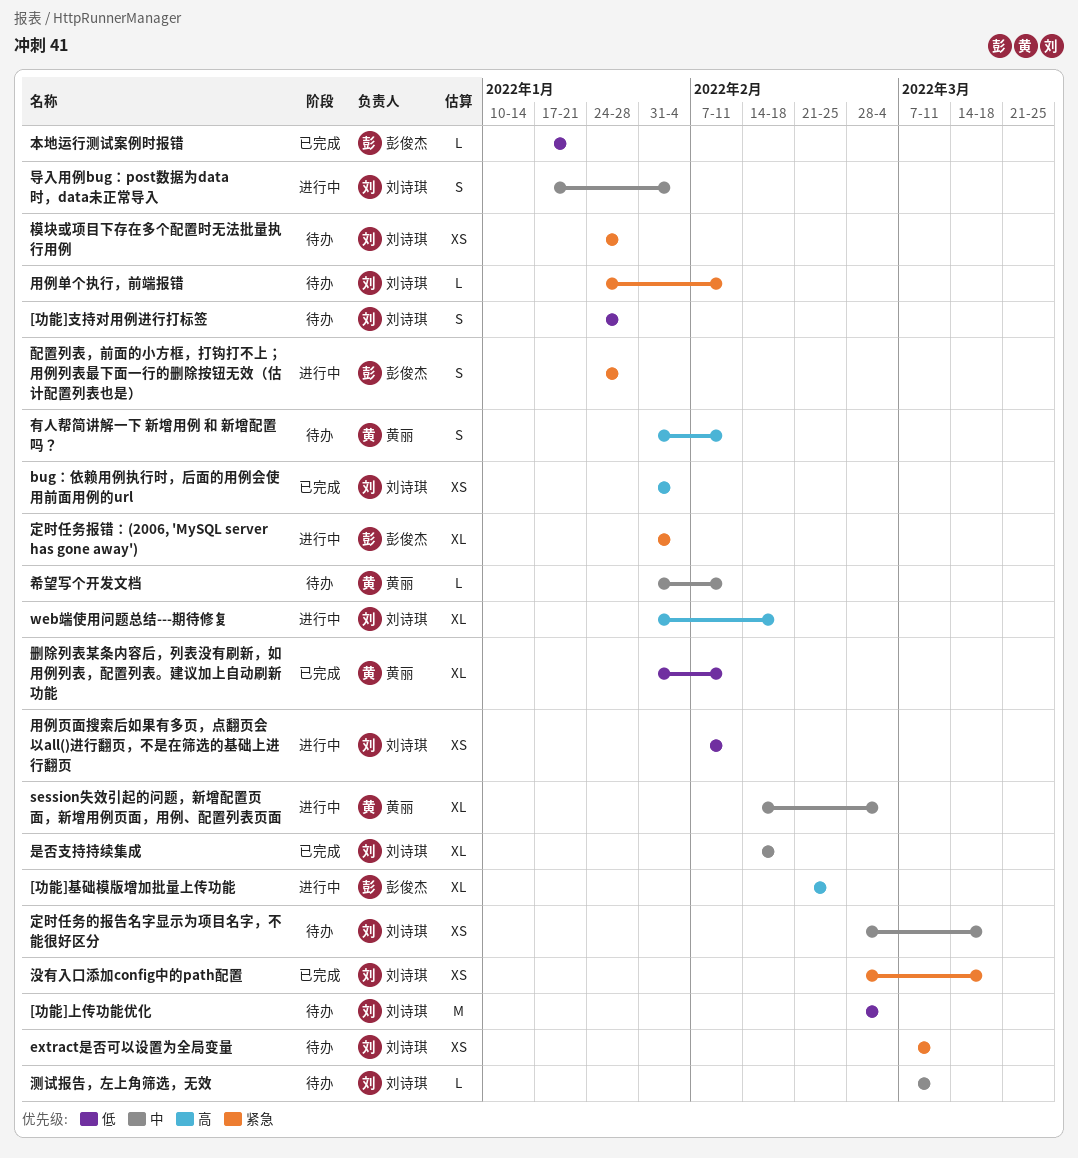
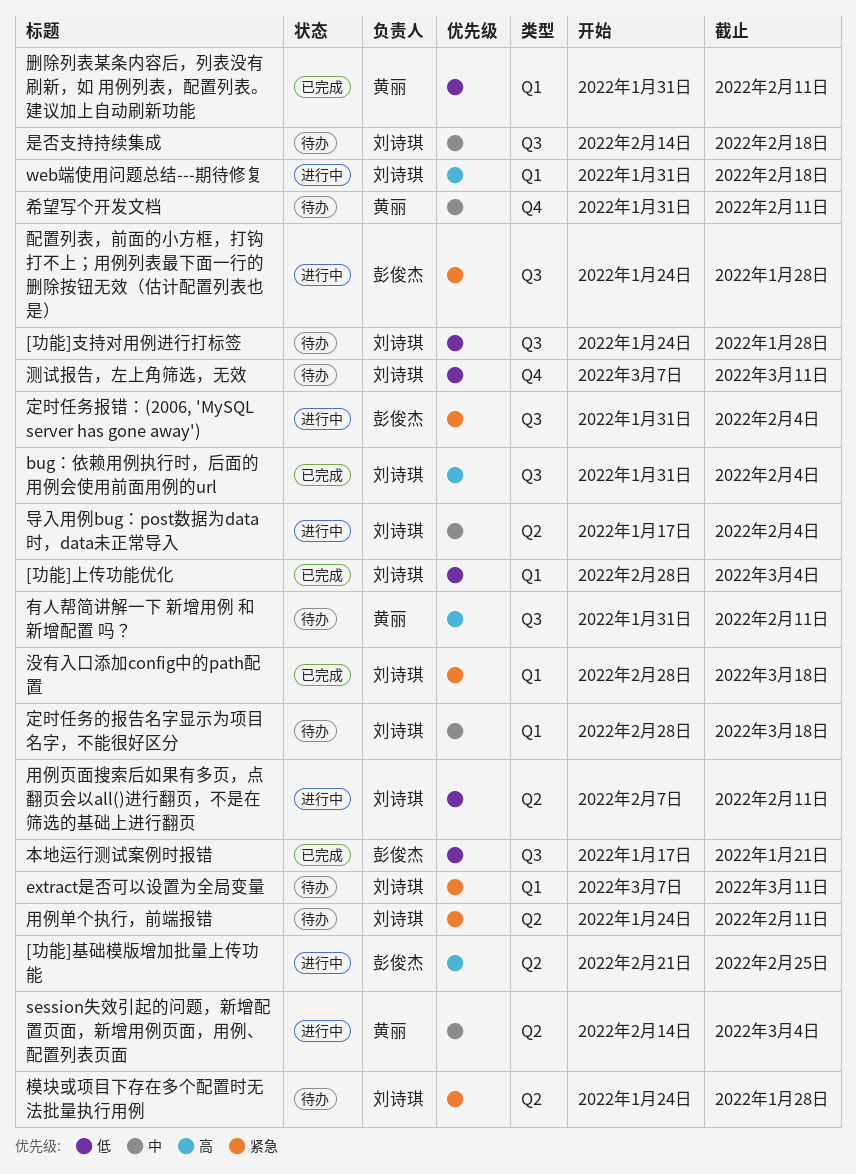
[功能]上传功能优化, status: 待办 -> 已完成
是否支持持续集成, status: 已完成 -> 待办
测试报告，左上角筛选，无效, priority: 中 -> 低

